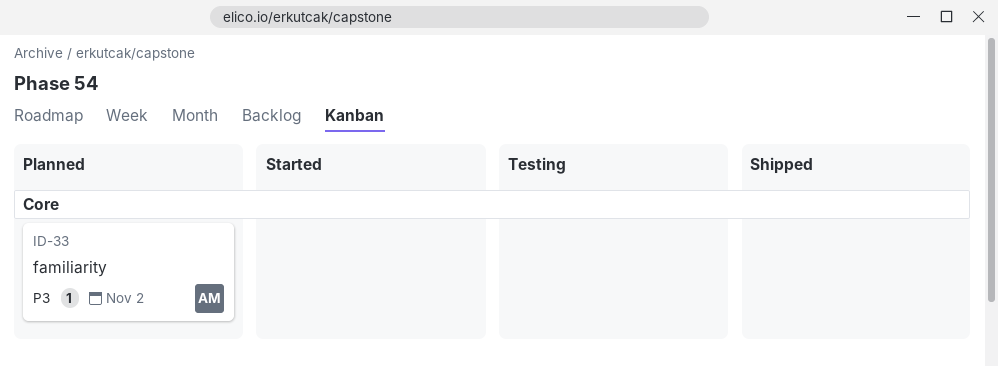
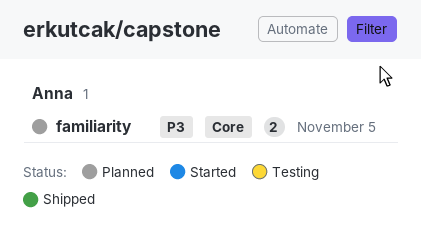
familiarity, estimate: 1 -> 2
familiarity, due: Nov 2 -> Nov 5

